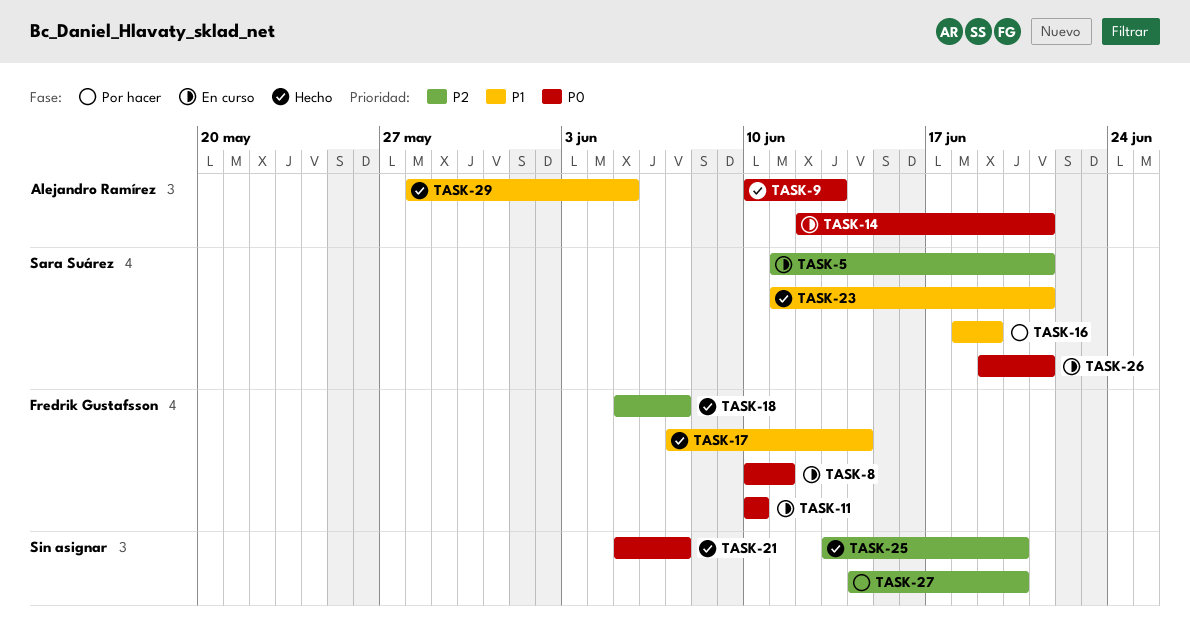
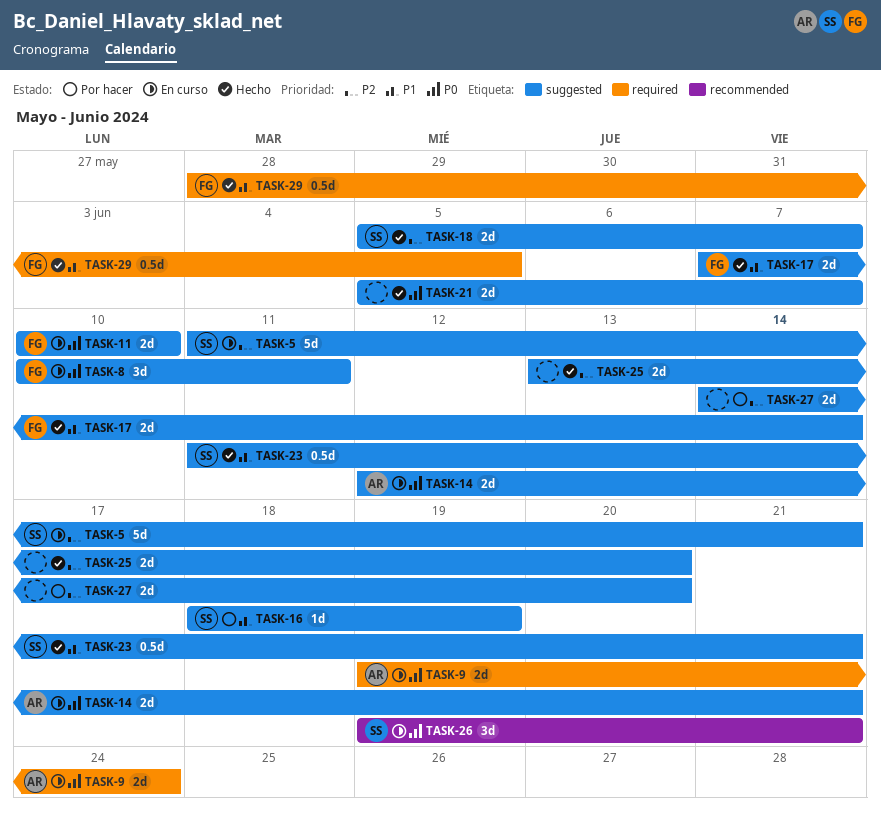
TASK-9, status: Hecho -> En curso
TASK-9, start: Jun 10 -> Jun 19
TASK-9, due: Jun 13 -> Jun 24
TASK-18, owner: Fredrik Gustafsson -> Sara Suárez
TASK-29, owner: Alejandro Ramírez -> Fredrik Gustafsson

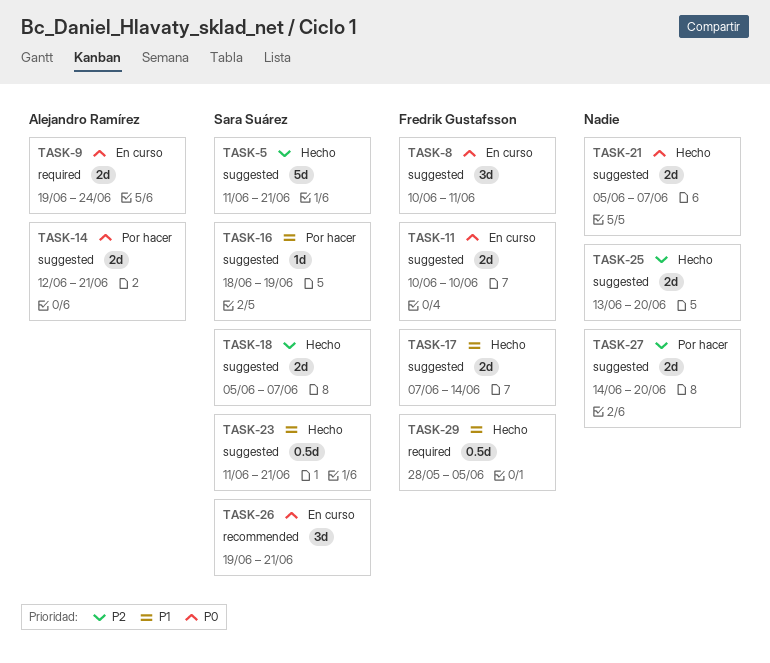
TASK-5, status: En curso -> Hecho
TASK-14, status: En curso -> Por hacer

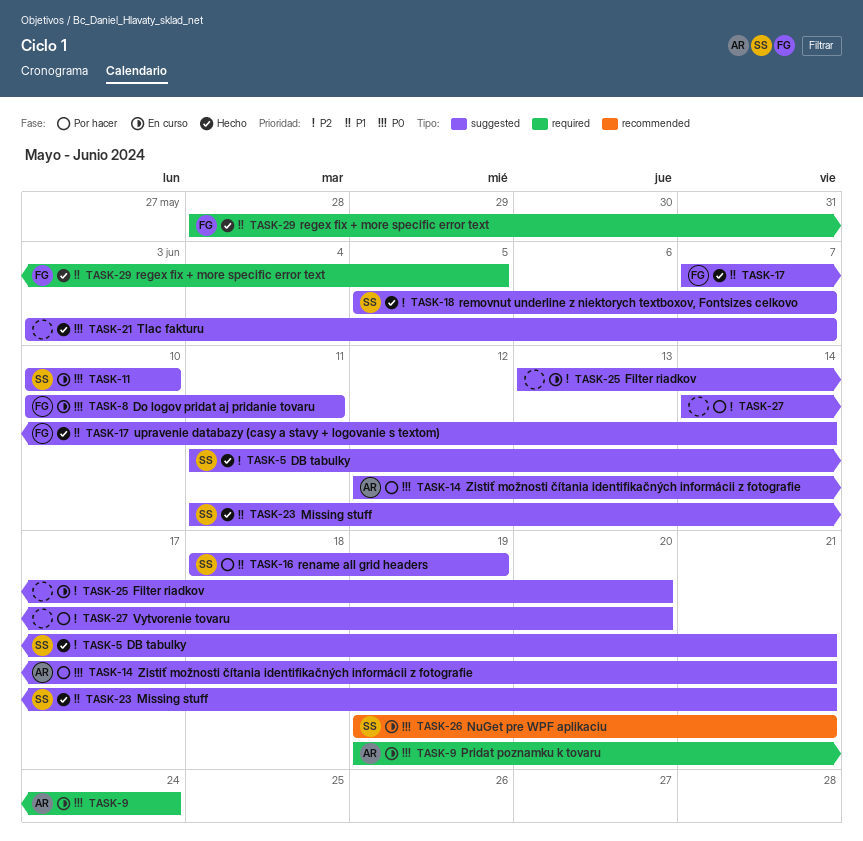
TASK-11, owner: Fredrik Gustafsson -> Sara Suárez
TASK-21, start: Jun 5 -> Jun 3
TASK-25, status: Hecho -> En curso

